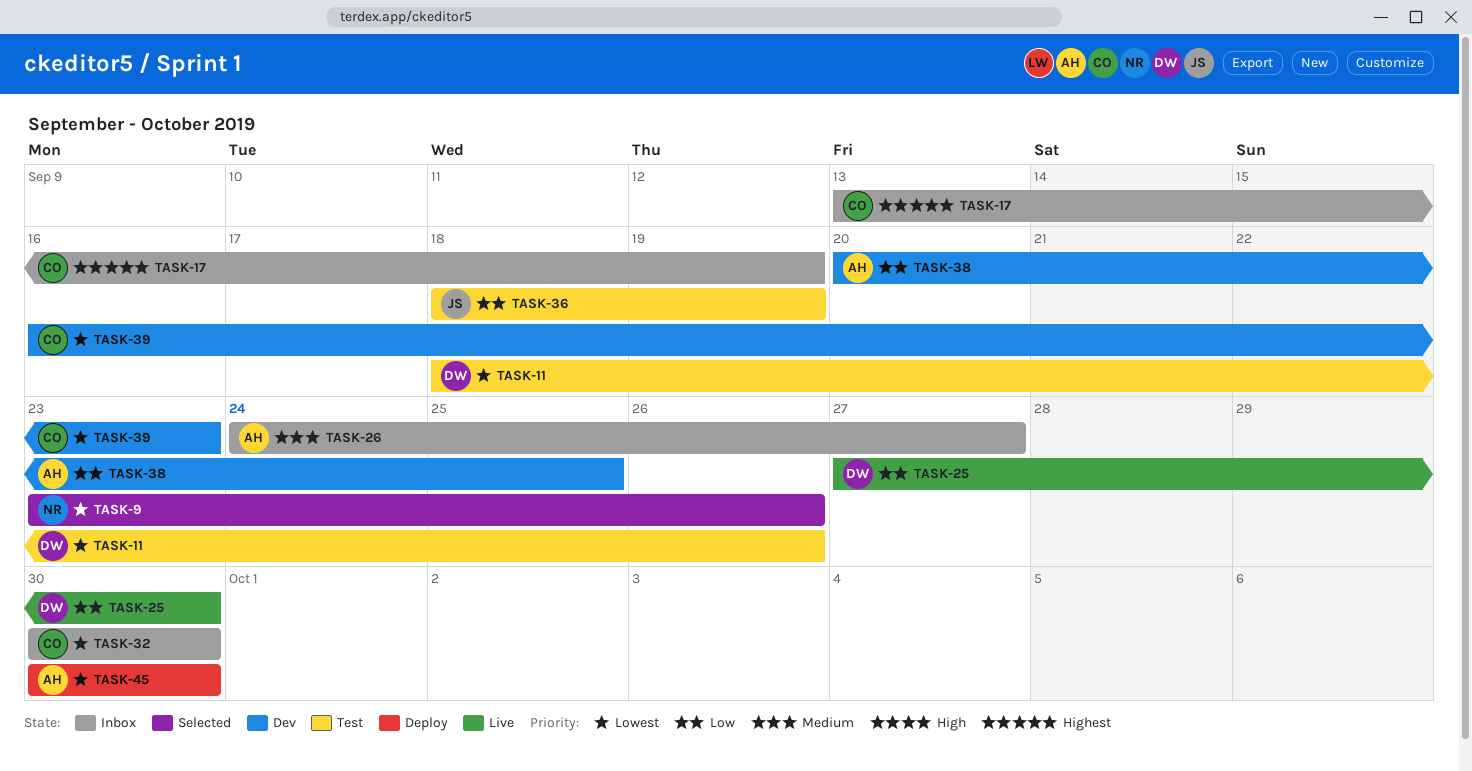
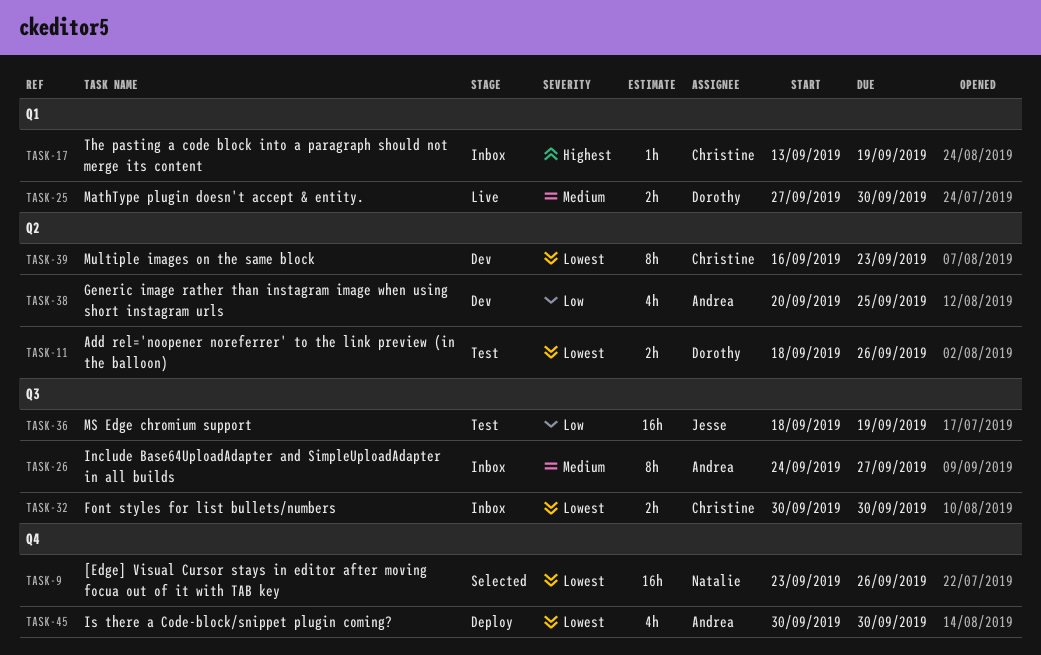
TASK-25, priority: Low -> Medium

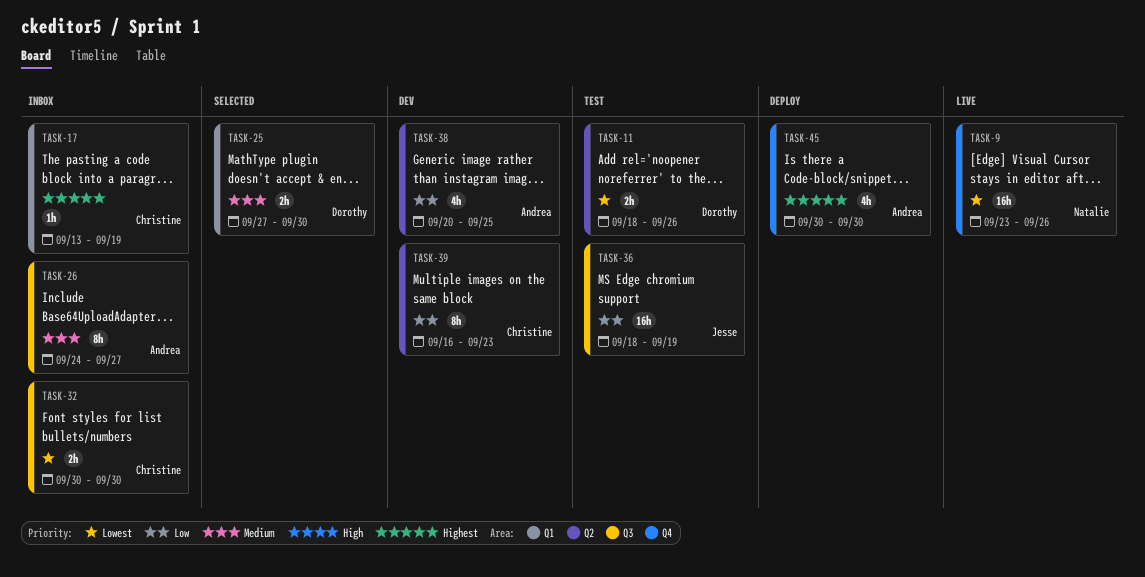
TASK-9, status: Selected -> Live
TASK-25, status: Live -> Selected
TASK-39, priority: Lowest -> Low
TASK-45, priority: Lowest -> Highest

